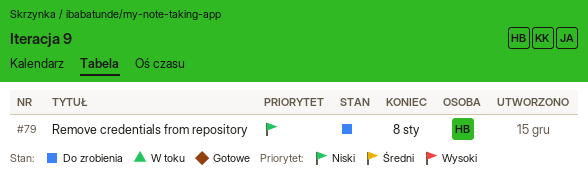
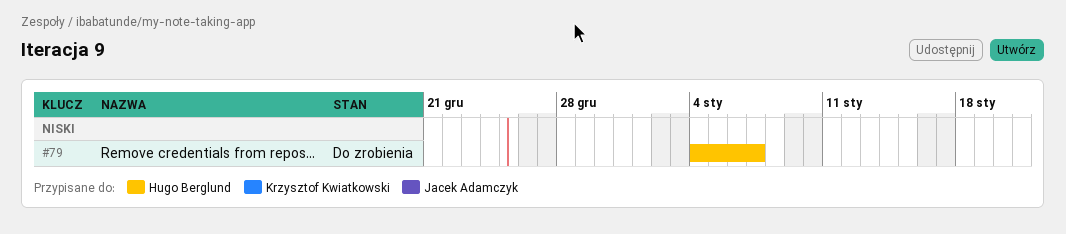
#79, due: Jan 8 -> Jan 7

